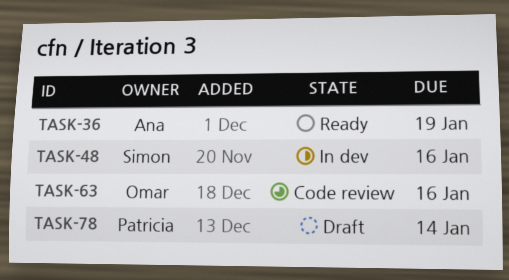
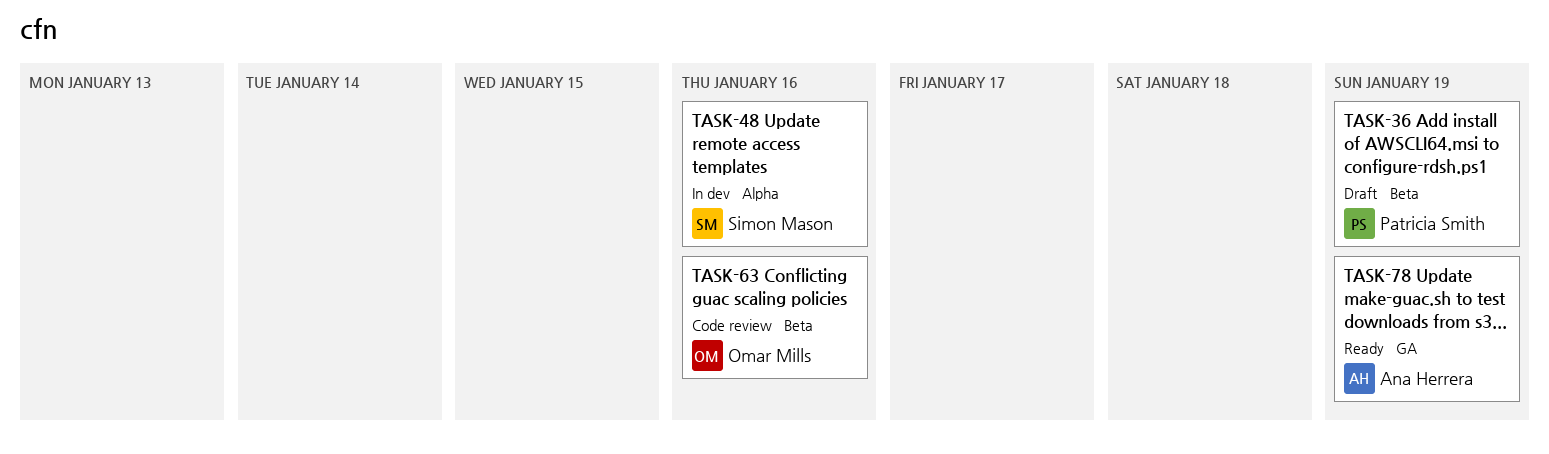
TASK-36, status: Ready -> Draft
TASK-36, owner: Ana Herrera -> Patricia Smith
TASK-78, status: Draft -> Ready
TASK-78, owner: Patricia Smith -> Ana Herrera
TASK-78, due: Jan 14 -> Jan 19

